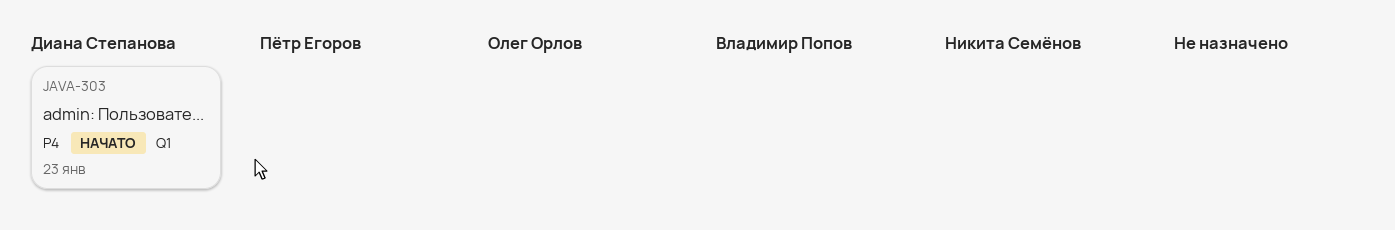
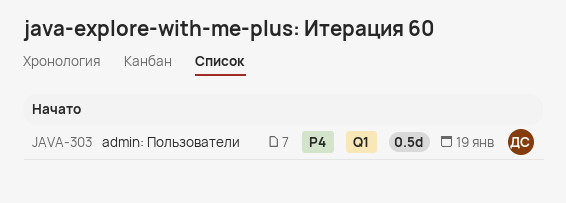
JAVA-303, due: Jan 23 -> Jan 19

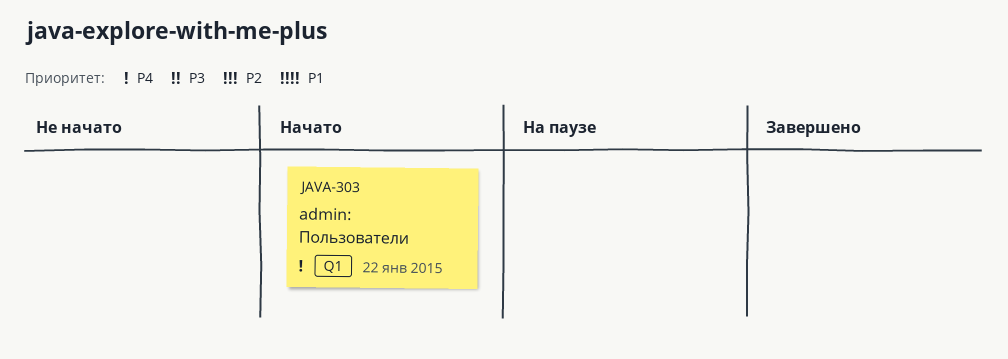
JAVA-303, due: Jan 19 -> Jan 22

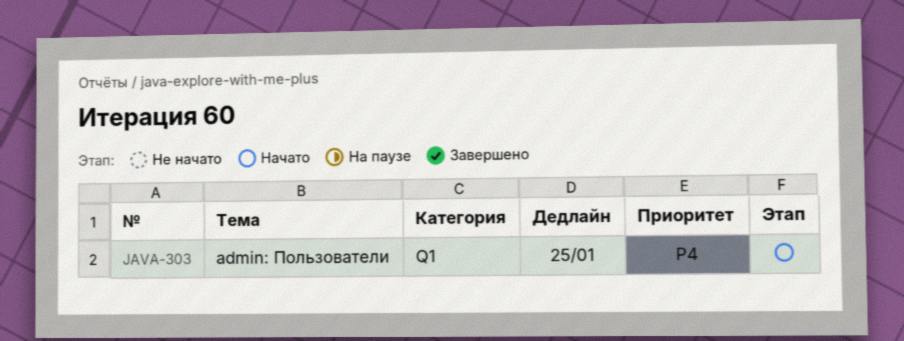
JAVA-303, due: Jan 22 -> Jan 25

